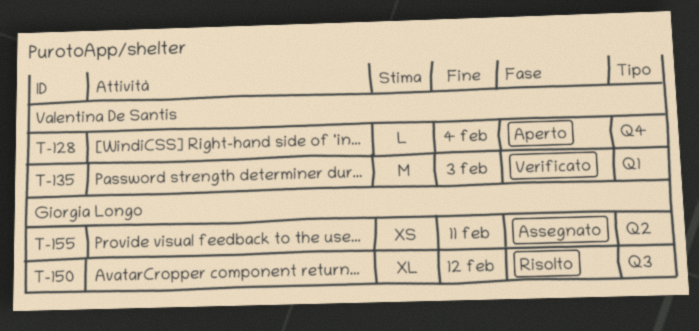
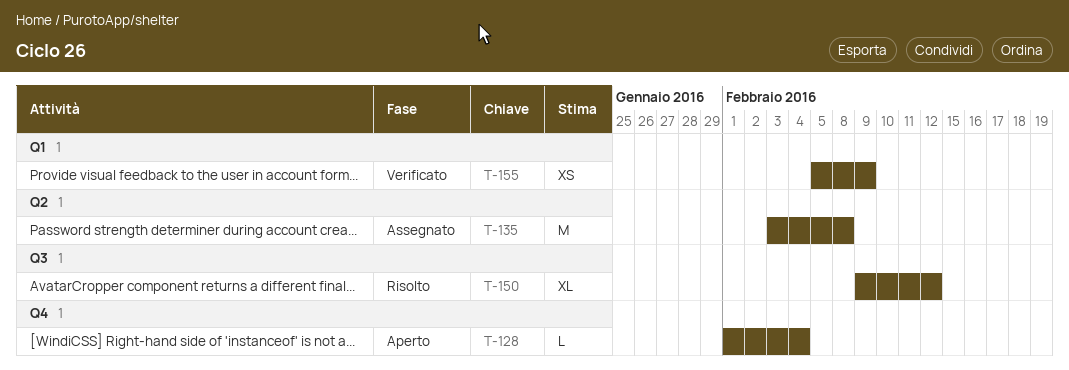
T-135, status: Verificato -> Assegnato
T-135, label: Q1 -> Q2
T-135, due: Feb 3 -> Feb 8
T-155, status: Assegnato -> Verificato
T-155, label: Q2 -> Q1
T-155, due: Feb 11 -> Feb 9

